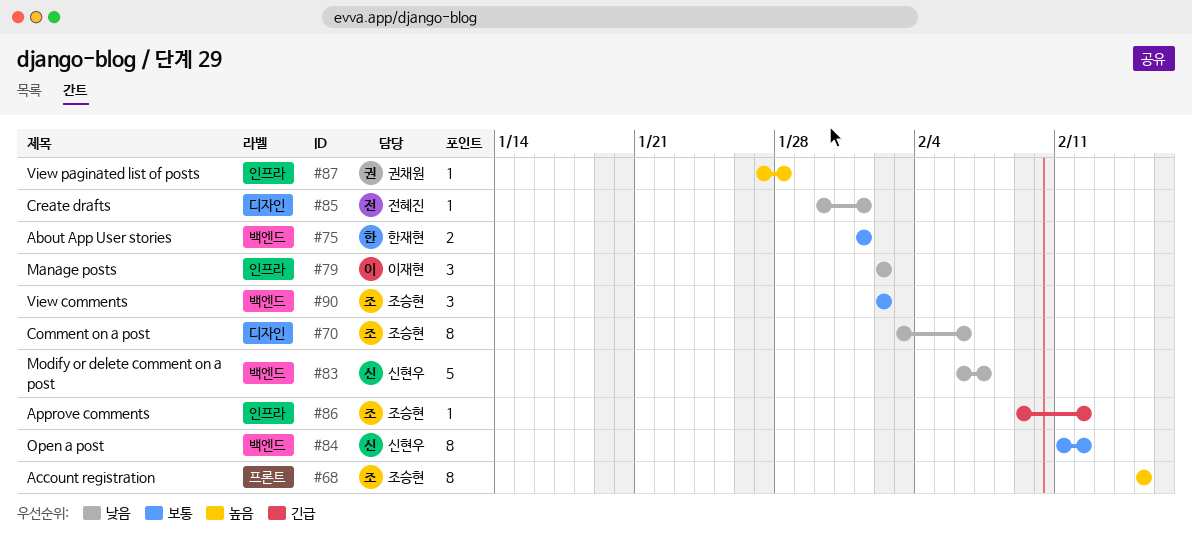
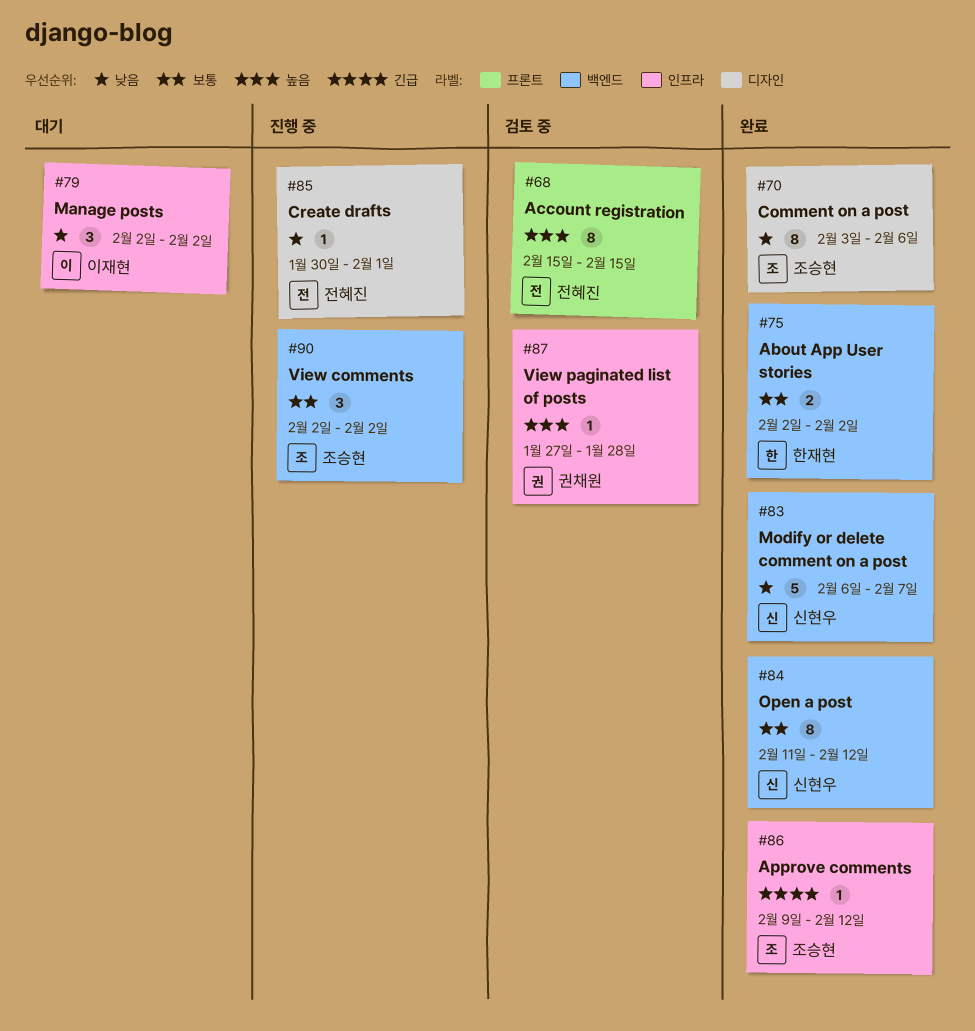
#68, owner: 조승현 -> 전혜진
#75, start: Feb 1 -> Feb 2
#75, due: Feb 1 -> Feb 2

